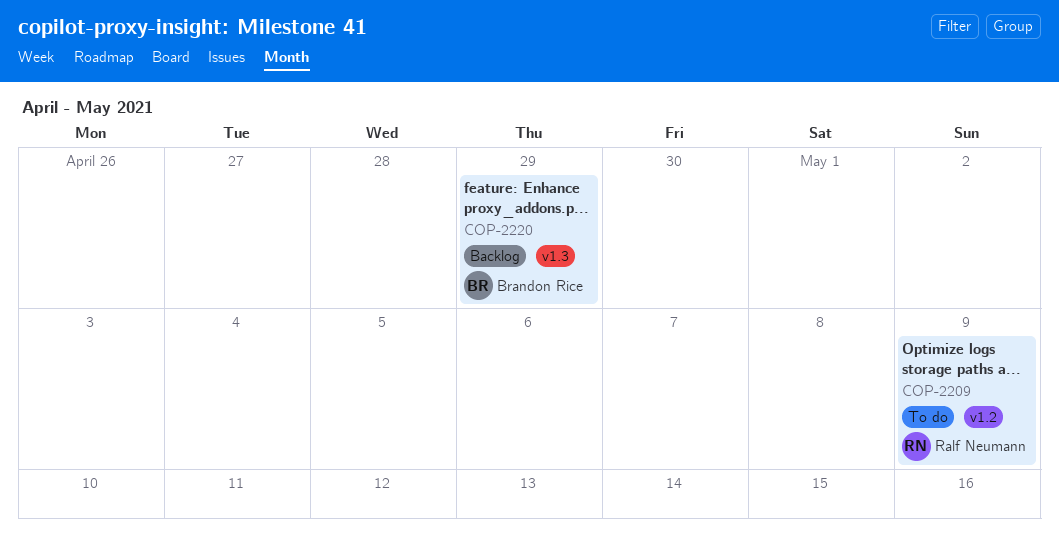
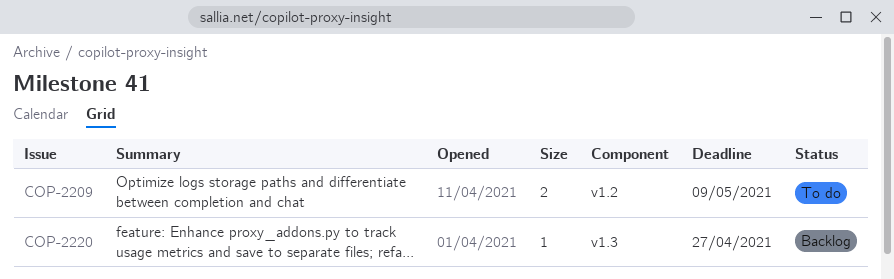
COP-2220, due: Apr 29 -> Apr 27

